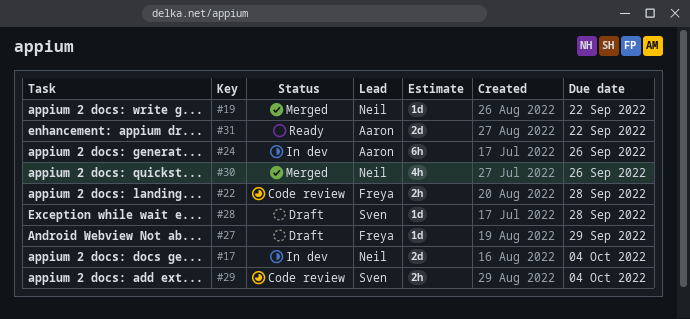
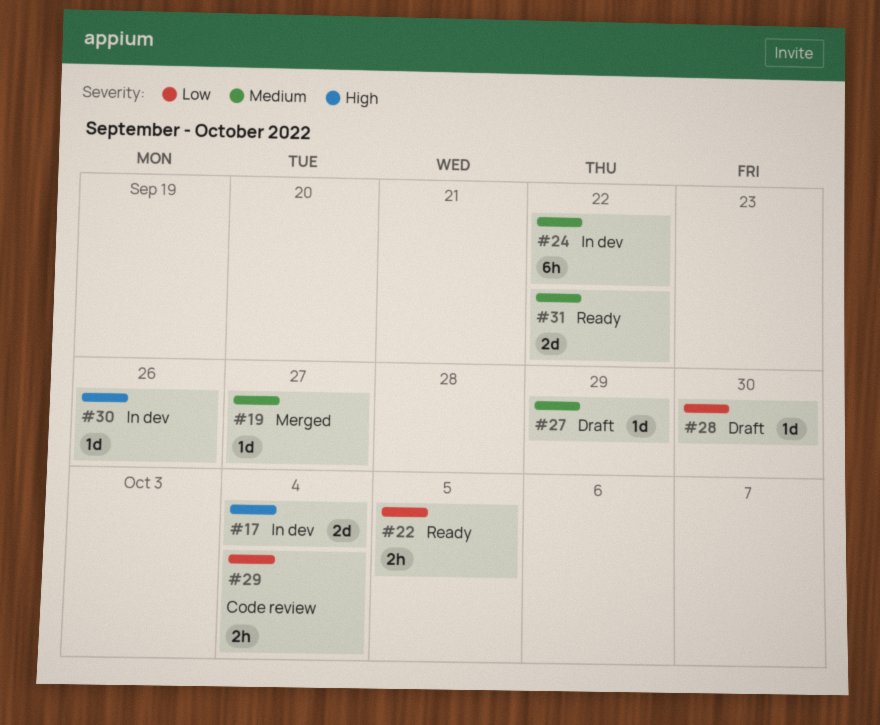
#19, due: Sep 22 -> Sep 27
#22, status: Code review -> Ready
#22, due: Sep 28 -> Oct 5
#24, due: Sep 26 -> Sep 22
#28, due: Sep 28 -> Sep 30
#30, status: Merged -> In dev
#30, estimate: 4h -> 1d

